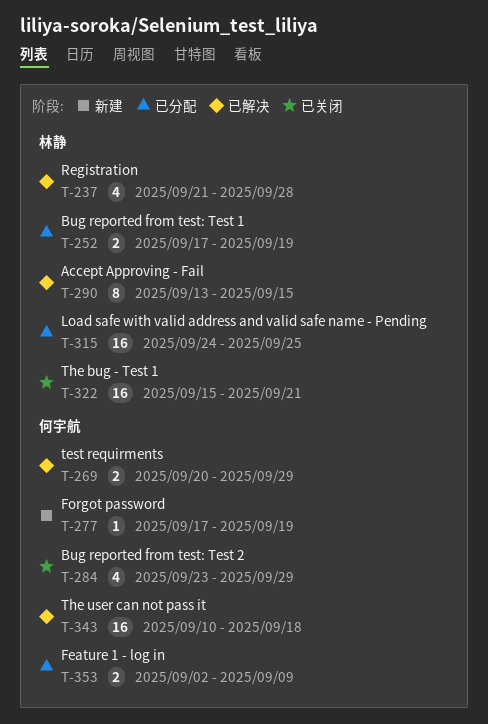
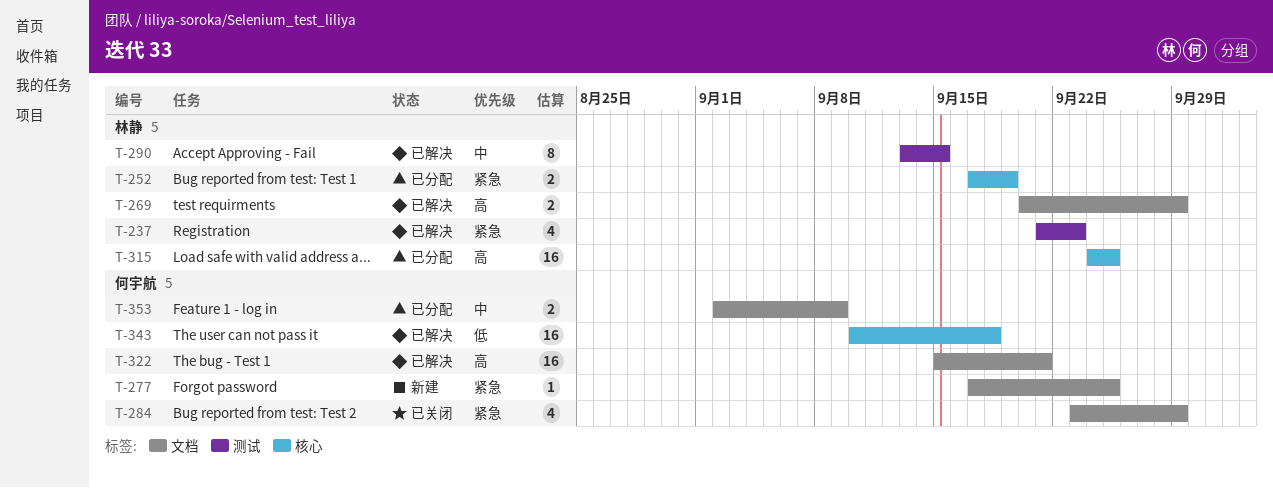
T-237, due: Sep 28 -> Sep 23
T-269, owner: 何宇航 -> 林静
T-277, due: Sep 19 -> Sep 25
T-322, status: 已关闭 -> 已解决
T-322, owner: 林静 -> 何宇航

